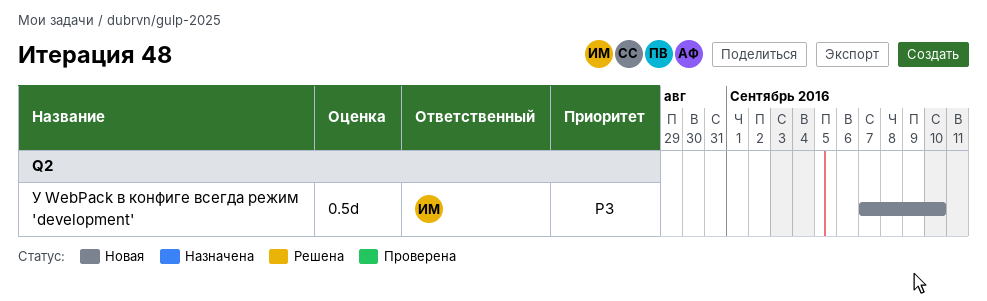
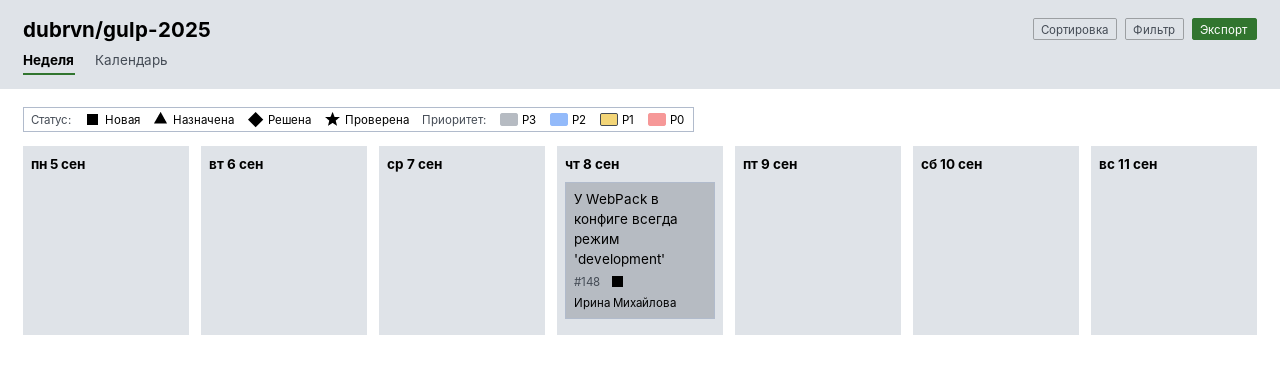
У WebPack в конфиге всегда режим 'development', due: Sep 10 -> Sep 8

